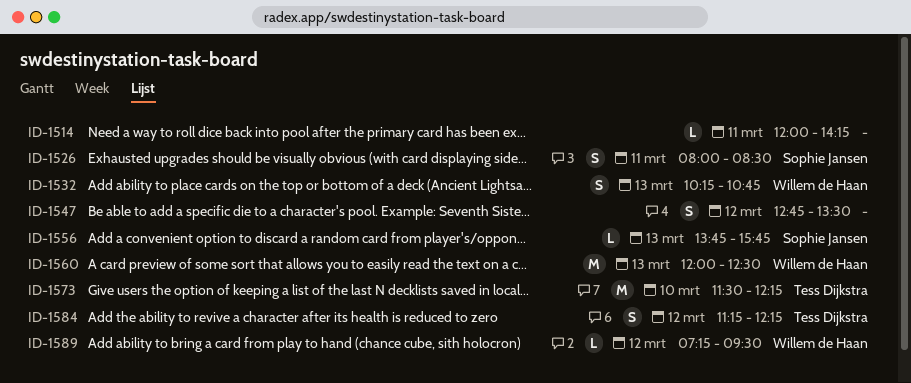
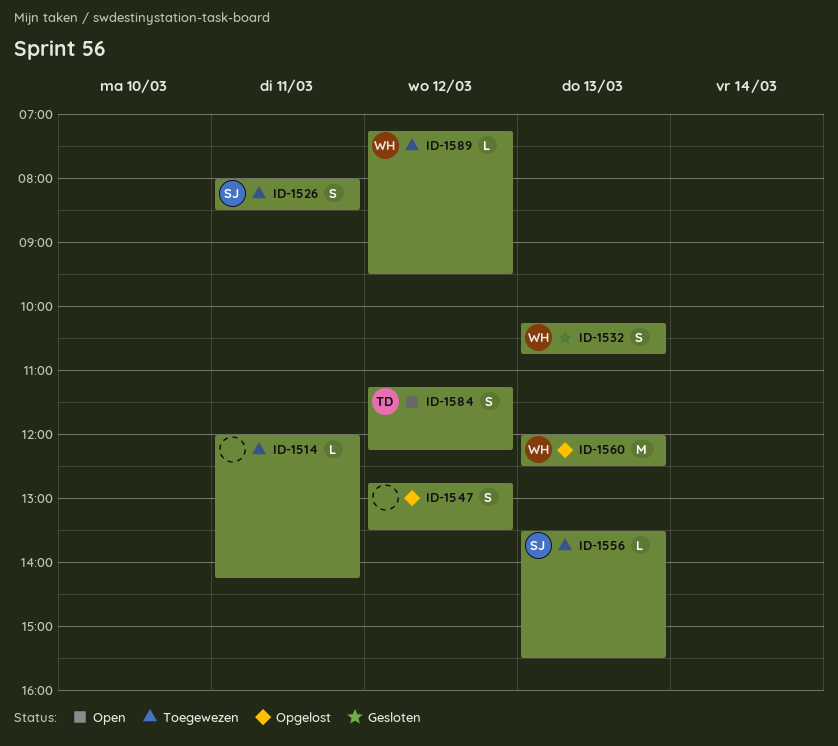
ID-1556, begins: 13:45 -> 13:30
ID-1556, ends: 15:45 -> 15:30
ID-1573: present -> none

